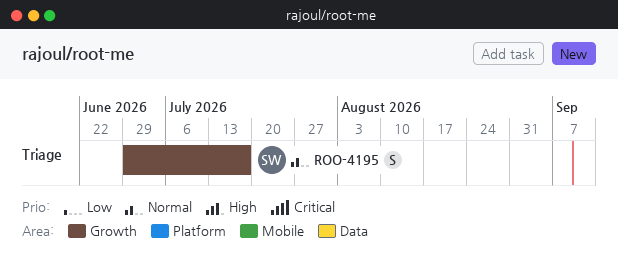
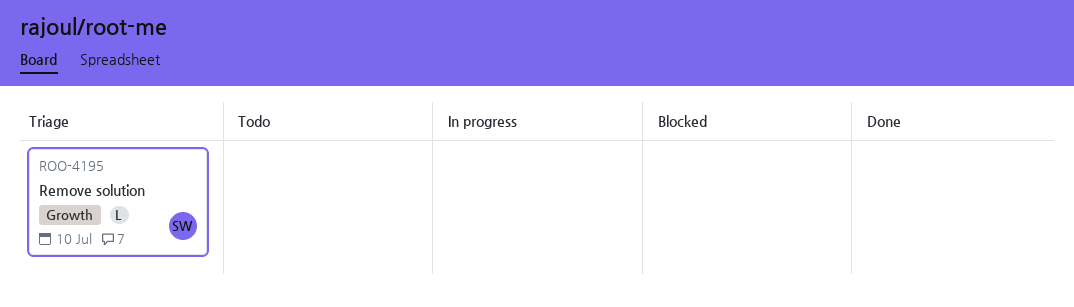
ROO-4195, estimate: S -> L
ROO-4195, due: Jul 17 -> Jul 10

